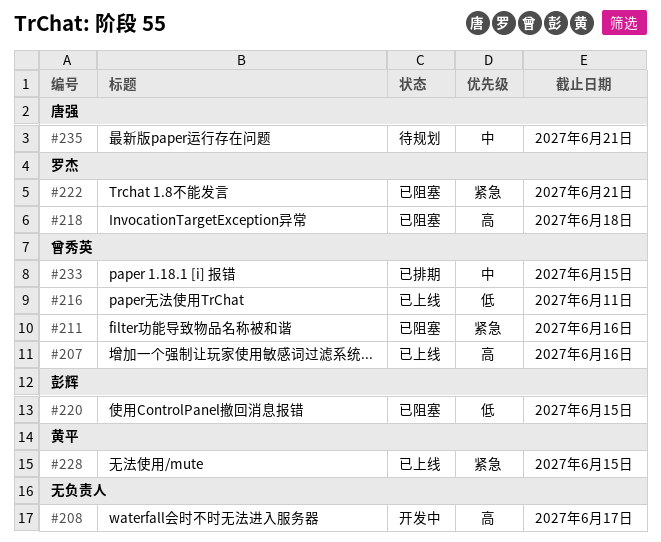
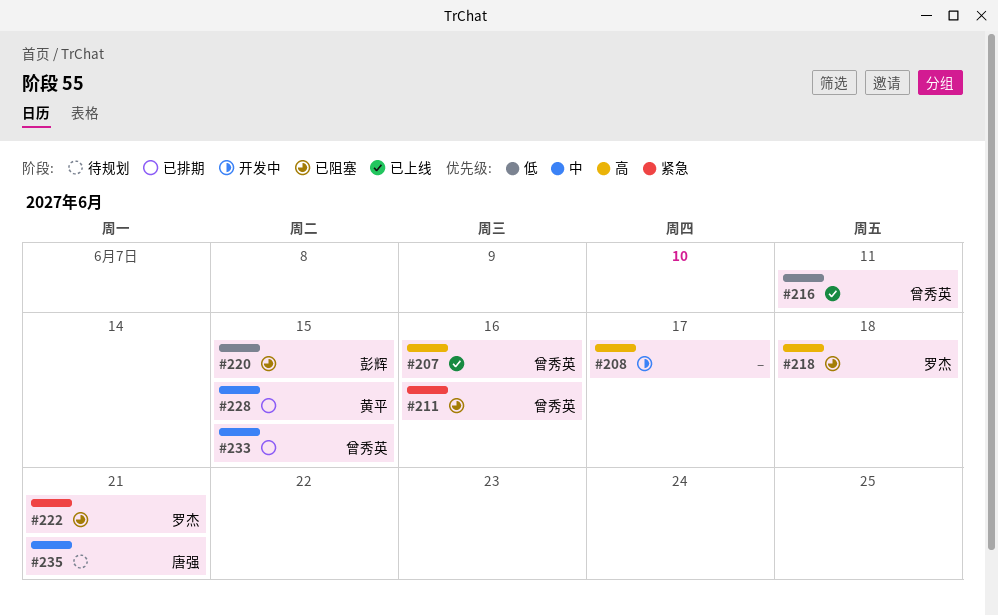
#228, status: 已上线 -> 已排期
#228, priority: 紧急 -> 中

